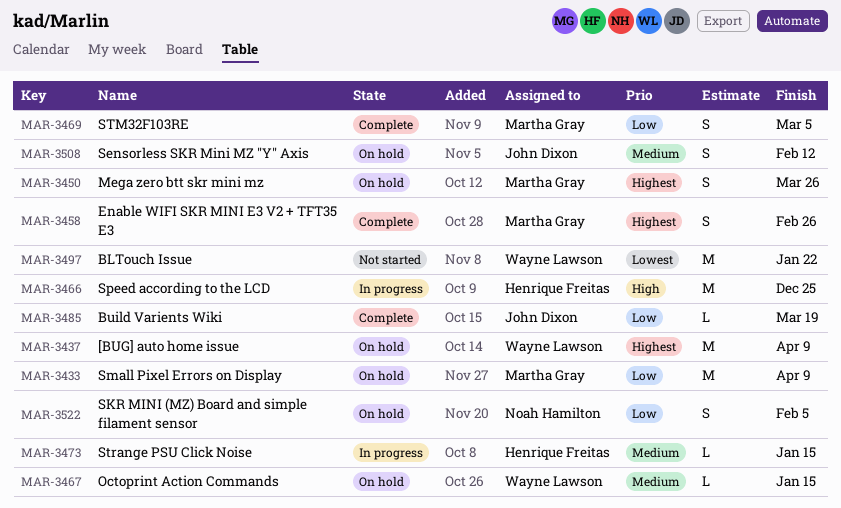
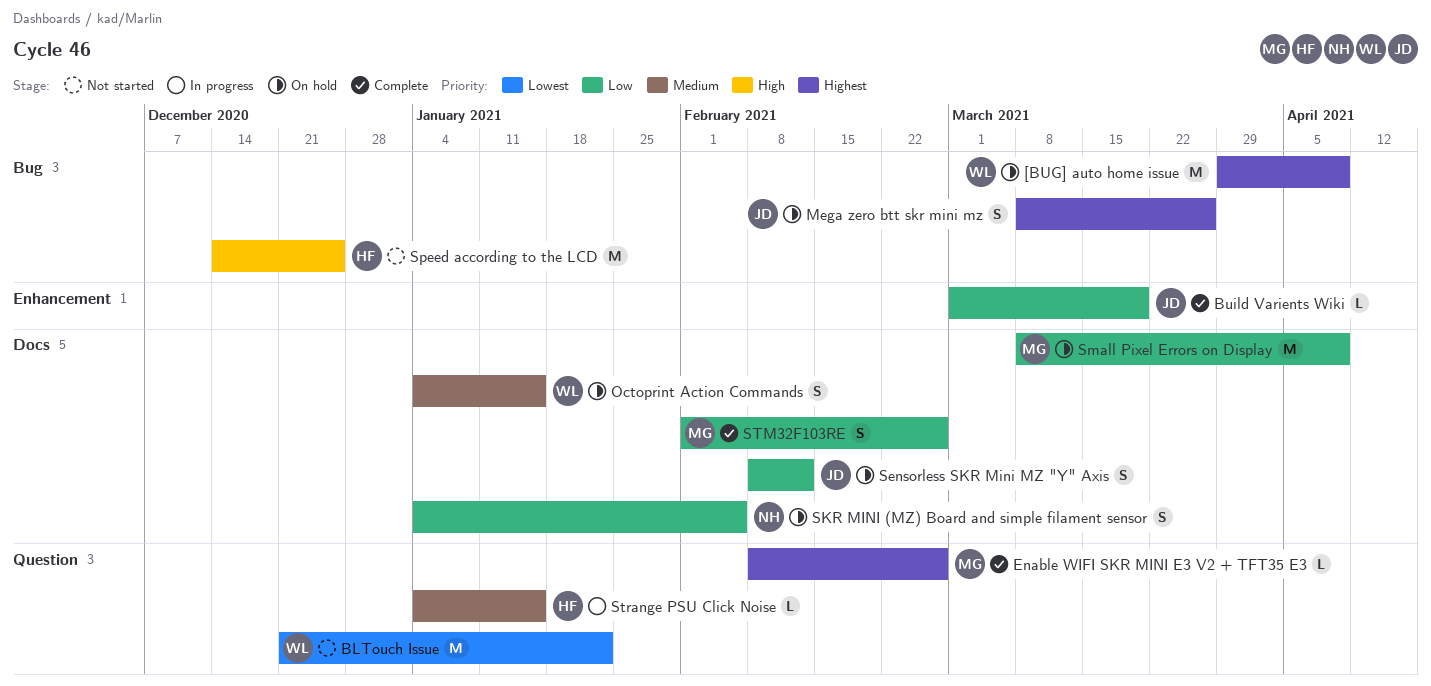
Enable WIFI SKR MINI E3 V2 + TFT35 E3, estimate: S -> L
Mega zero btt skr mini mz, owner: Martha Gray -> John Dixon
Octoprint Action Commands, estimate: L -> S
Sensorless SKR Mini MZ "Y" Axis, priority: Medium -> Low
Speed according to the LCD, status: In progress -> Not started
STM32F103RE, due: Mar 5 -> Feb 26

